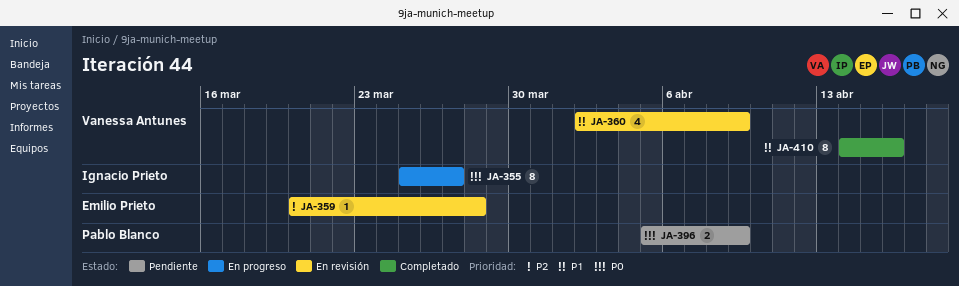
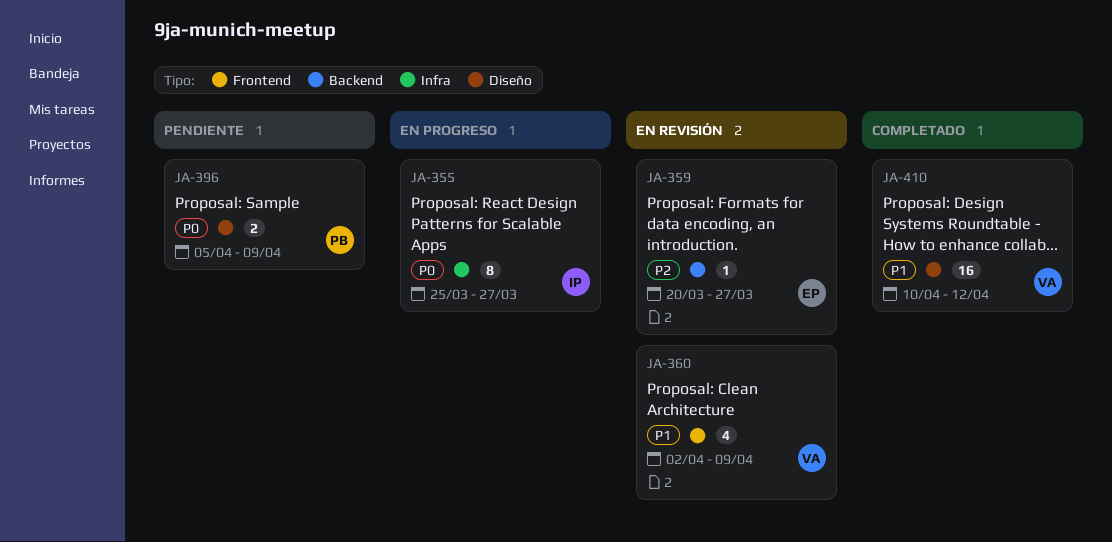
JA-359, due: Mar 28 -> Mar 27
JA-410, estimate: 8 -> 16
JA-410, start: Apr 14 -> Apr 10
JA-410, due: Apr 16 -> Apr 12

